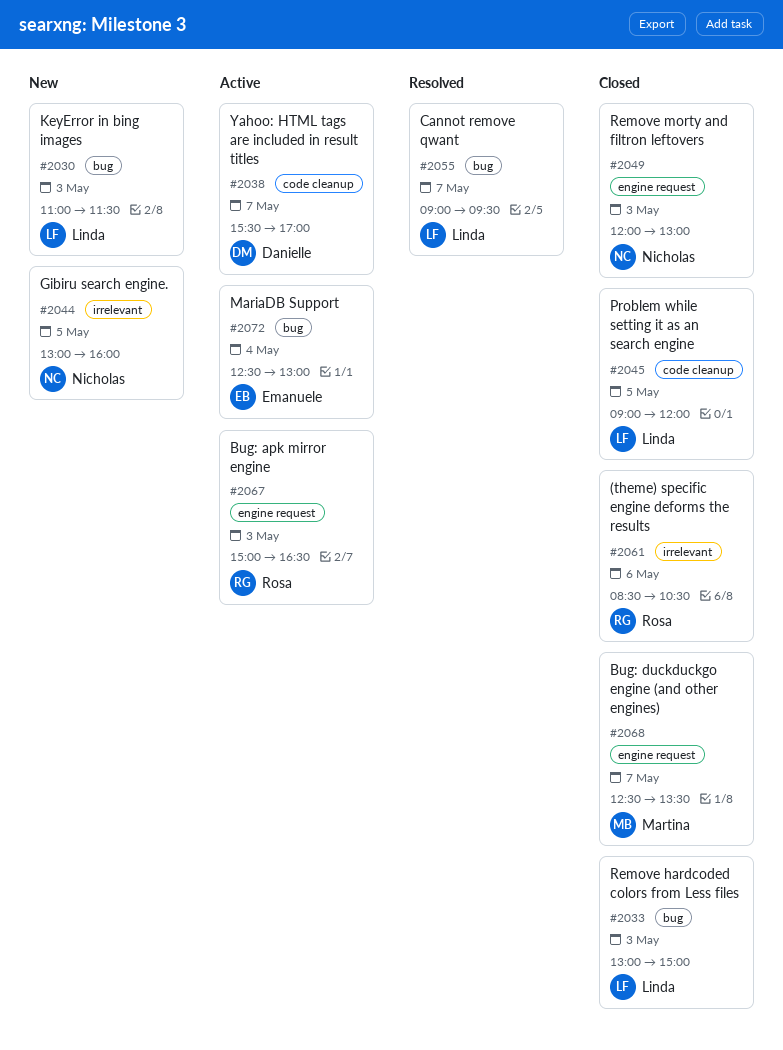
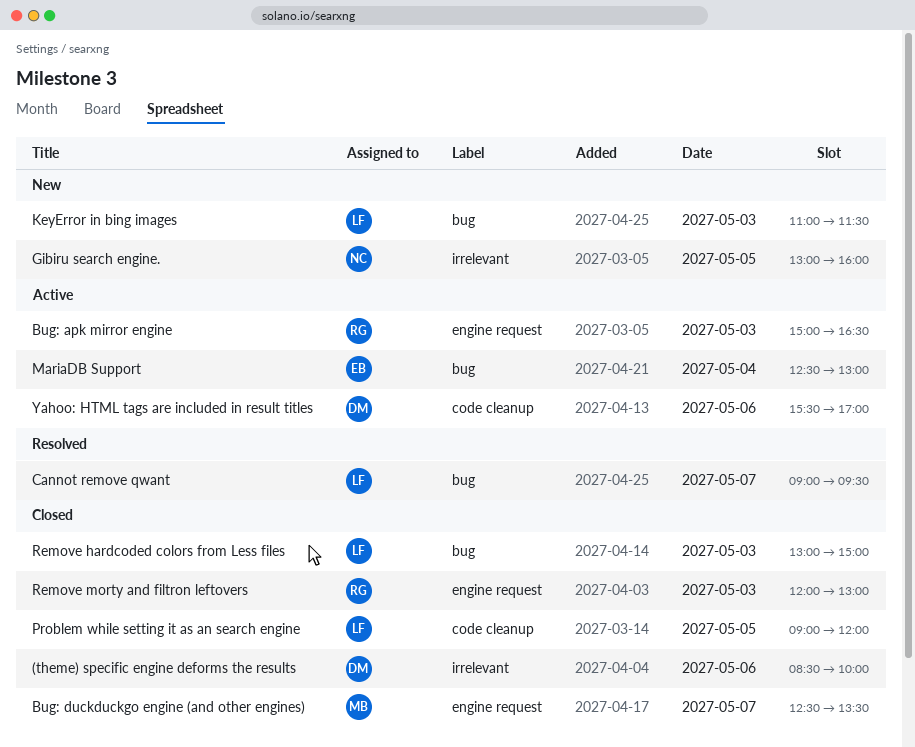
(theme) specific engine deforms the results, owner: Rosa -> Danielle
(theme) specific engine deforms the results, ends: 10:30 -> 10:00
Remove morty and filtron leftovers, owner: Nicholas -> Rosa
Yahoo: HTML tags are included in result titles, day: May 7 -> May 6

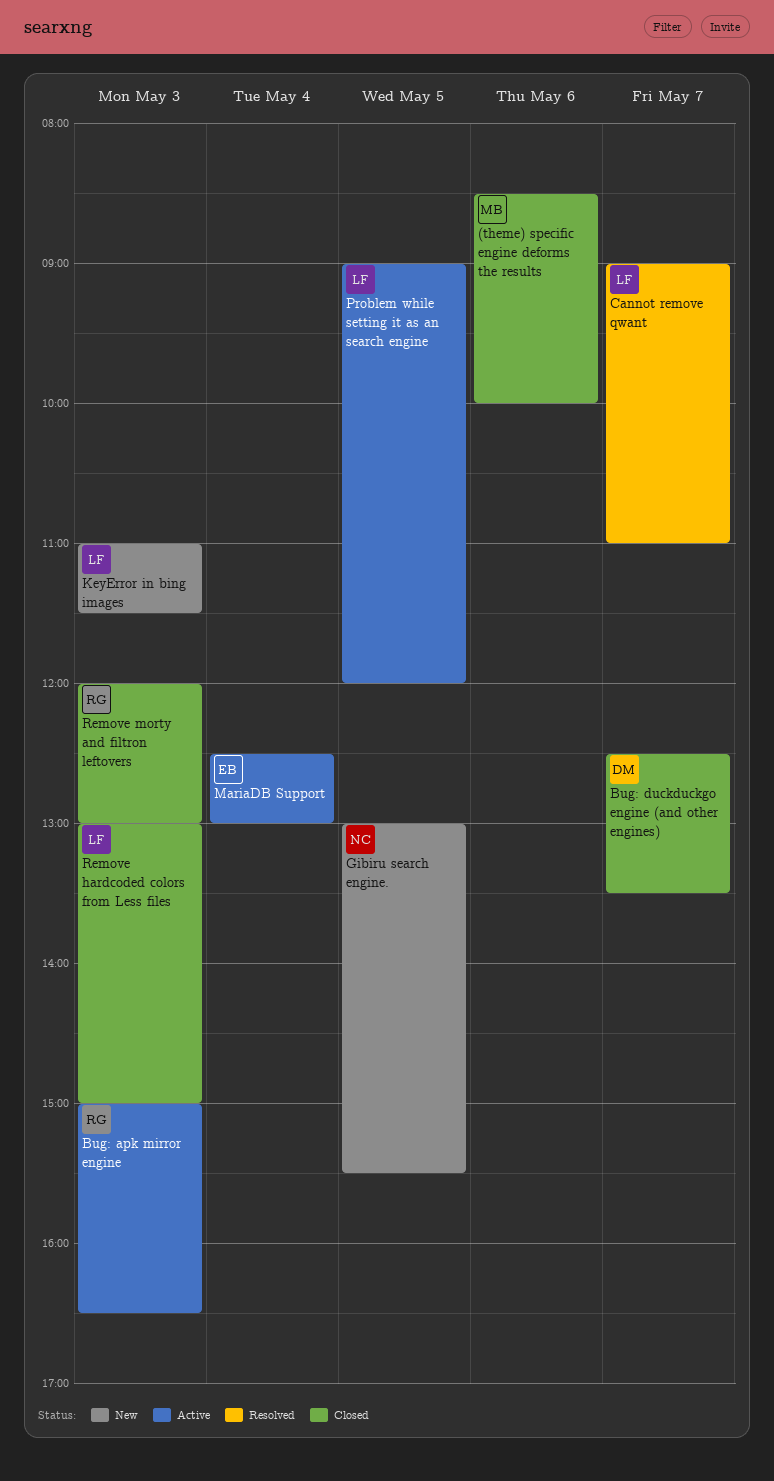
(theme) specific engine deforms the results, owner: DM -> MB
Bug: duckduckgo engine (and other engines), owner: MB -> DM
Cannot remove qwant, ends: 09:30 -> 11:00
Gibiru search engine., ends: 16:00 -> 15:30
Problem while setting it as an search engine, status: Closed -> Active
Yahoo: HTML tags are included in result titles: present -> none

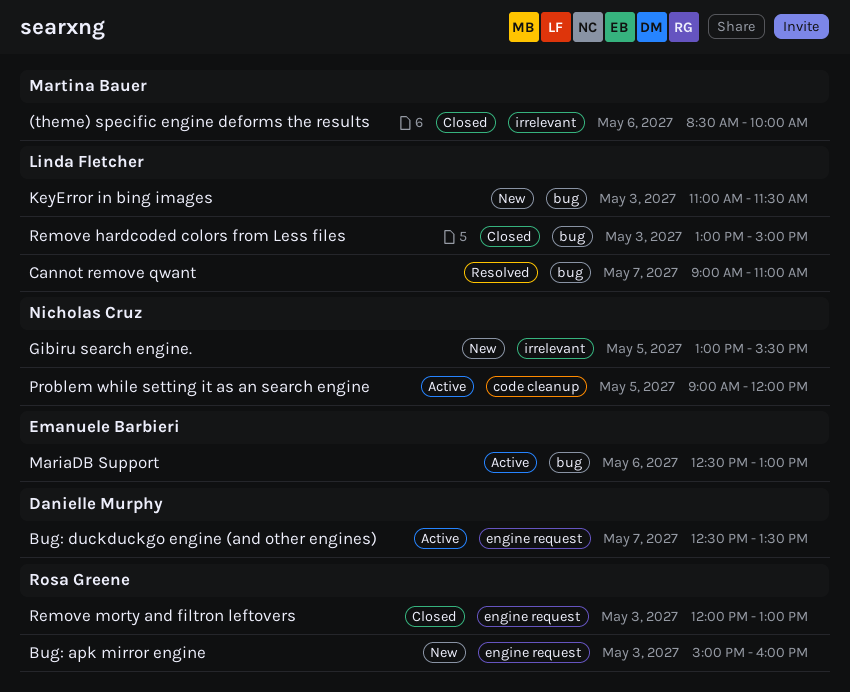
Bug: apk mirror engine, status: Active -> New
Bug: apk mirror engine, ends: 16:30 -> 16:00
Bug: duckduckgo engine (and other engines), status: Closed -> Active
MariaDB Support, day: May 4 -> May 6
Problem while setting it as an search engine, owner: Linda Fletcher -> Nicholas Cruz

